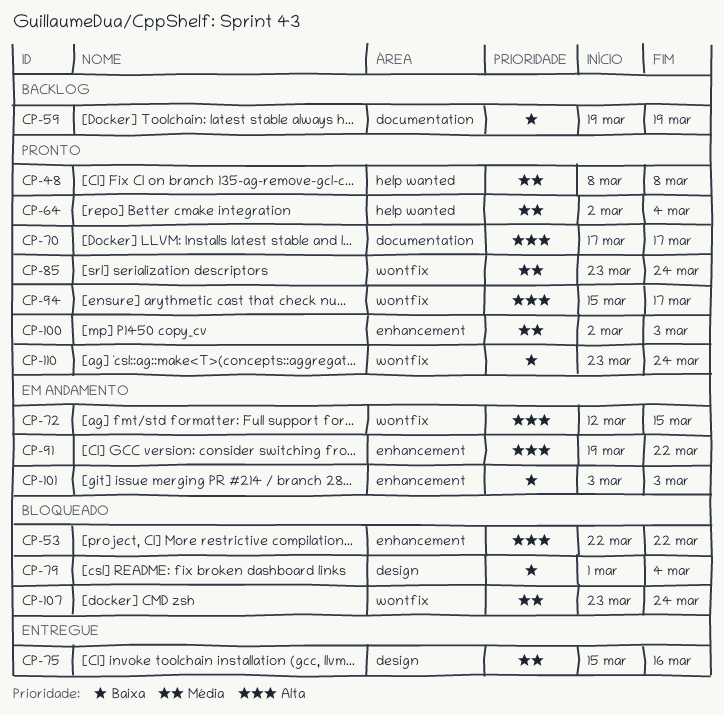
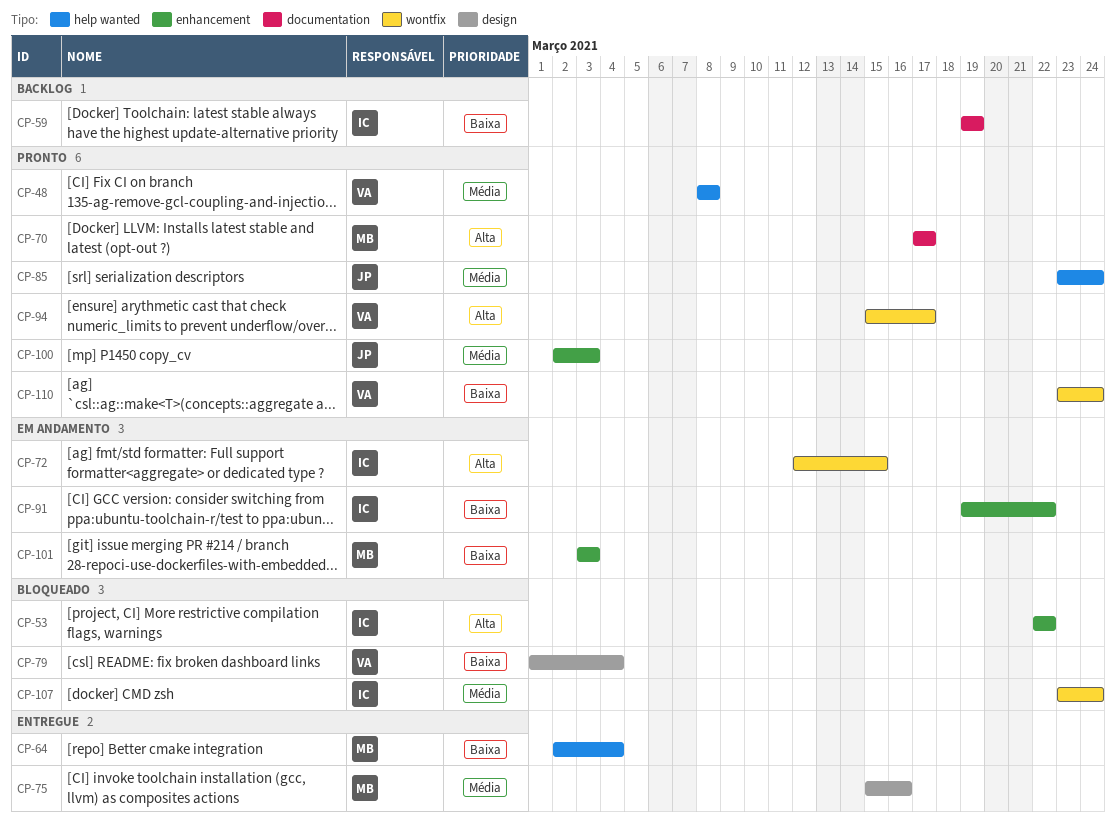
CP-64, status: Pronto -> Entregue
CP-64, priority: Média -> Baixa
CP-85, label: wontfix -> help wanted
CP-91, priority: Alta -> Baixa

